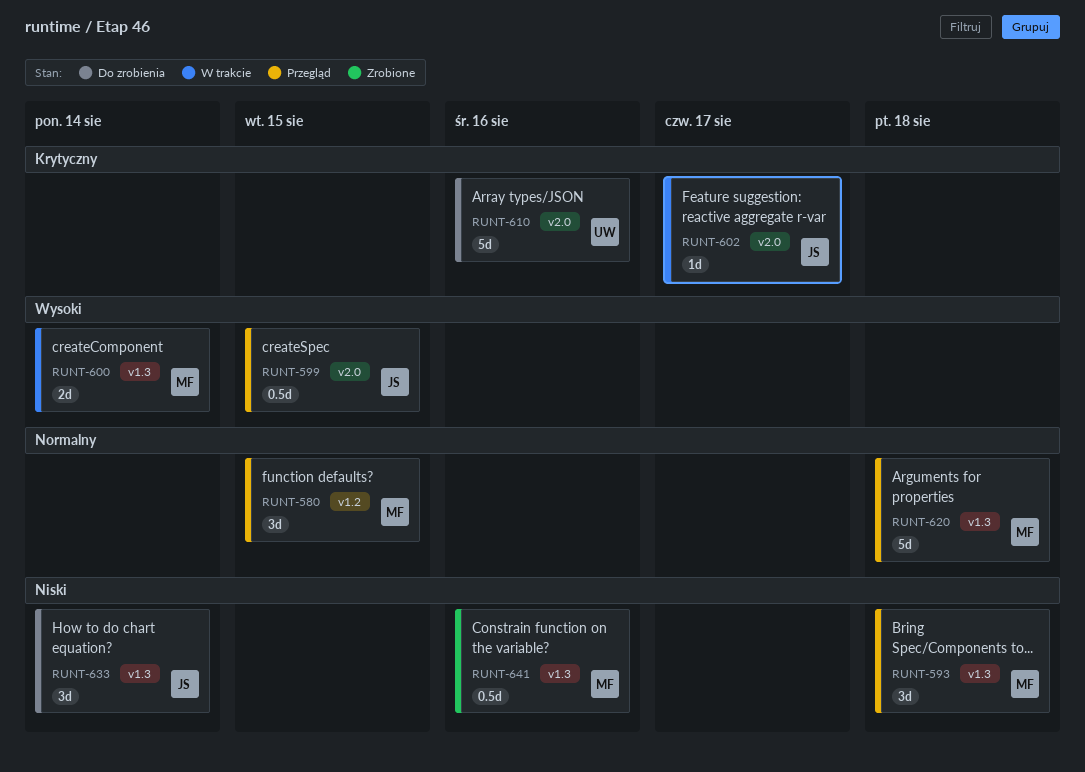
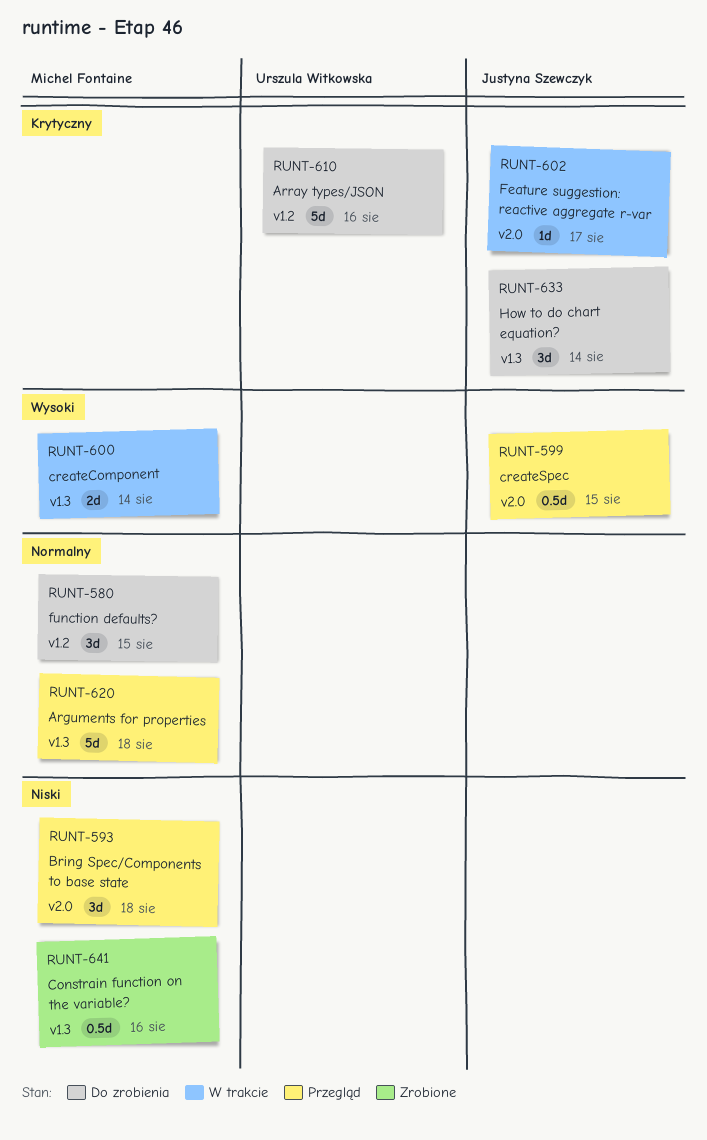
RUNT-580, status: Przegląd -> Do zrobienia
RUNT-593, label: v1.3 -> v2.0
RUNT-610, label: v2.0 -> v1.2
RUNT-633, priority: Niski -> Krytyczny

